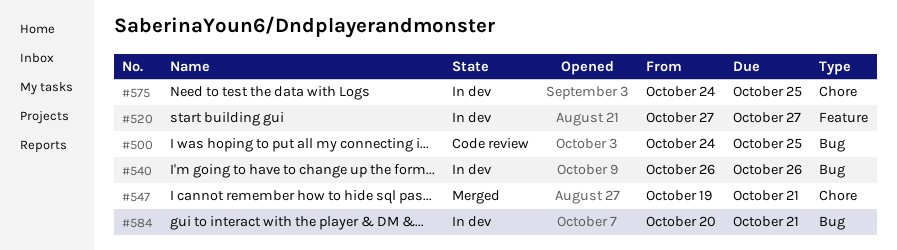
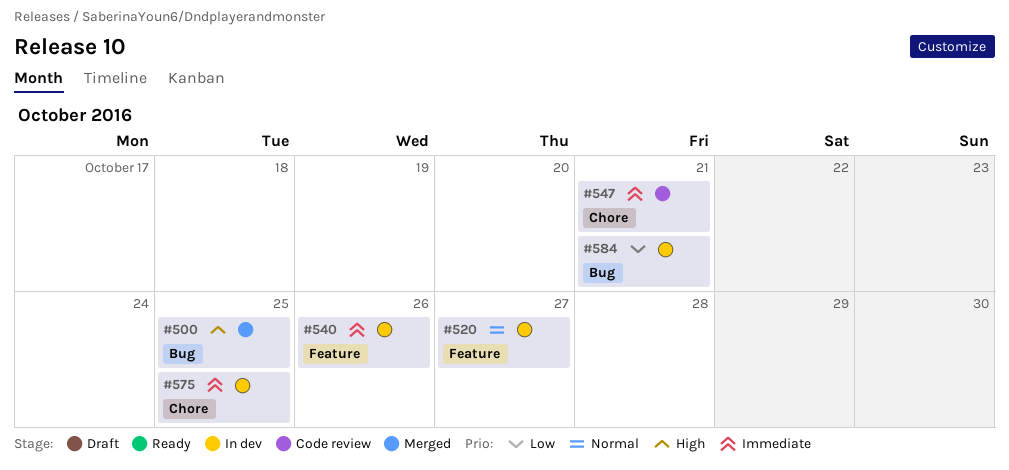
#500, status: Code review -> Merged
#540, label: Bug -> Feature
#547, status: Merged -> Code review

